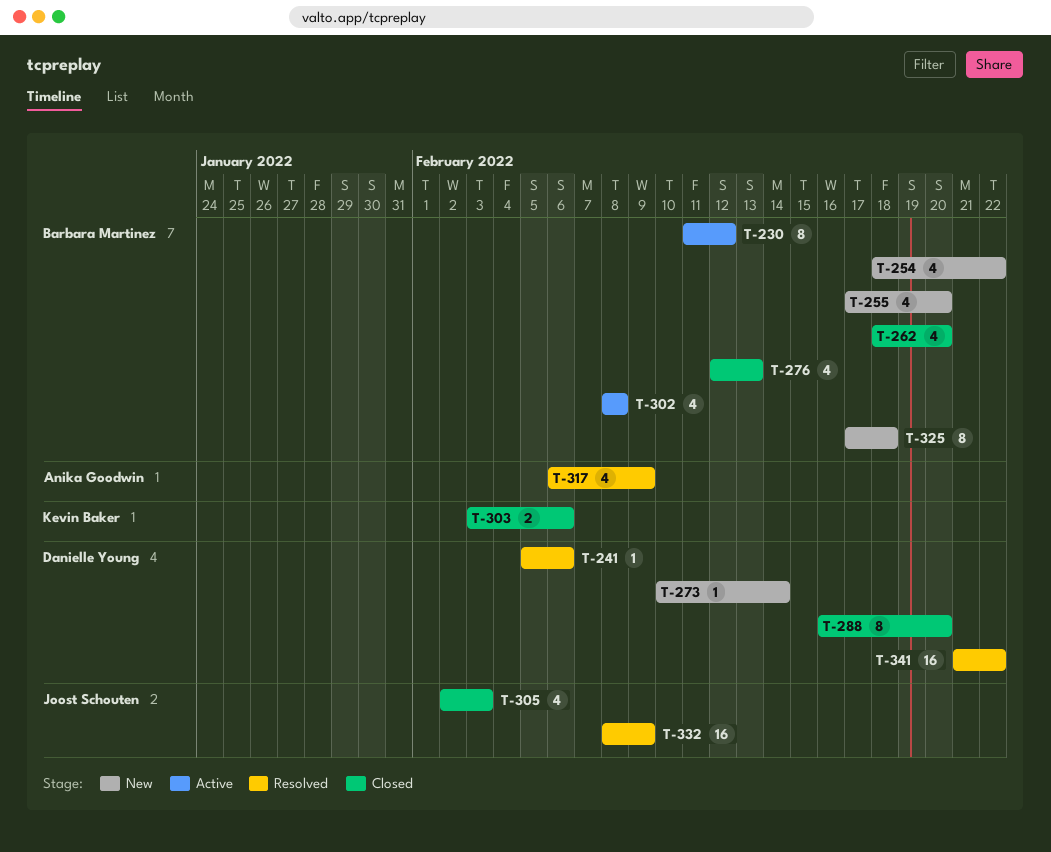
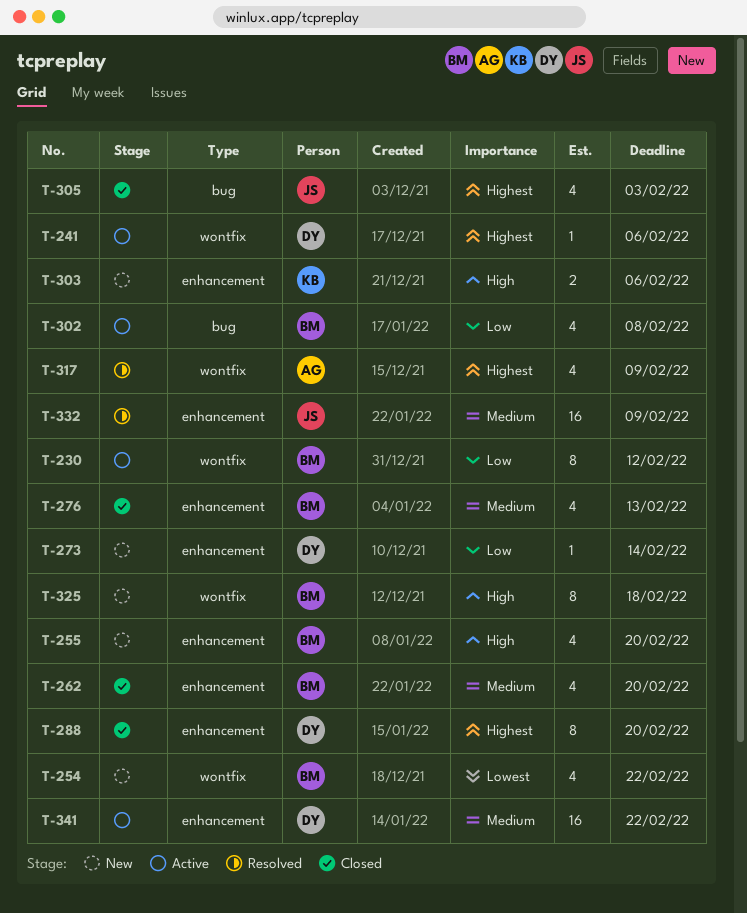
T-241, status: Resolved -> Active
T-303, status: Closed -> New
T-341, status: Resolved -> Active

